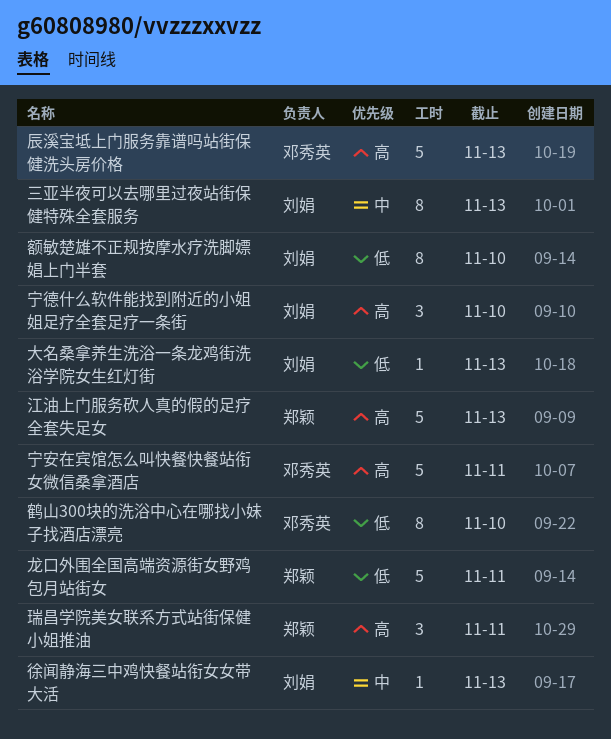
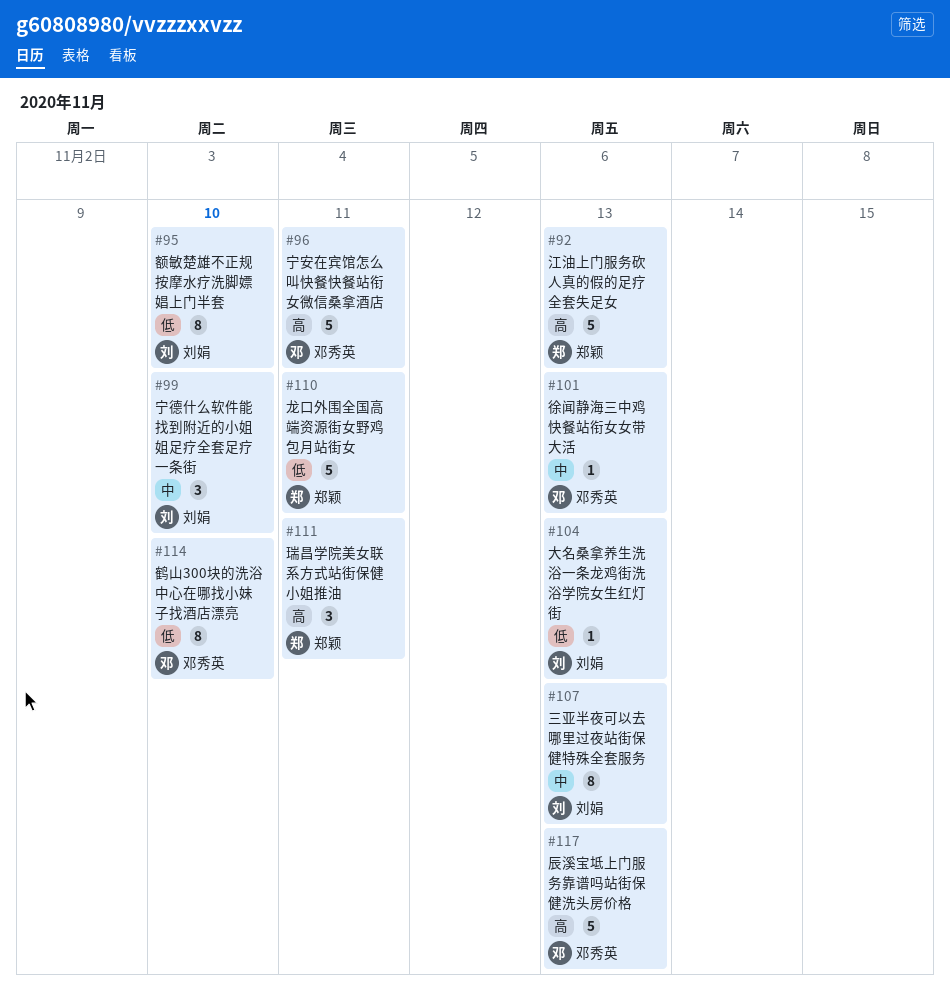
宁德什么软件能找到附近的小姐姐足疗全套足疗一条街, priority: 高 -> 中
徐闻静海三中鸡快餐站衔女女带大活, owner: 刘娟 -> 邓秀英

